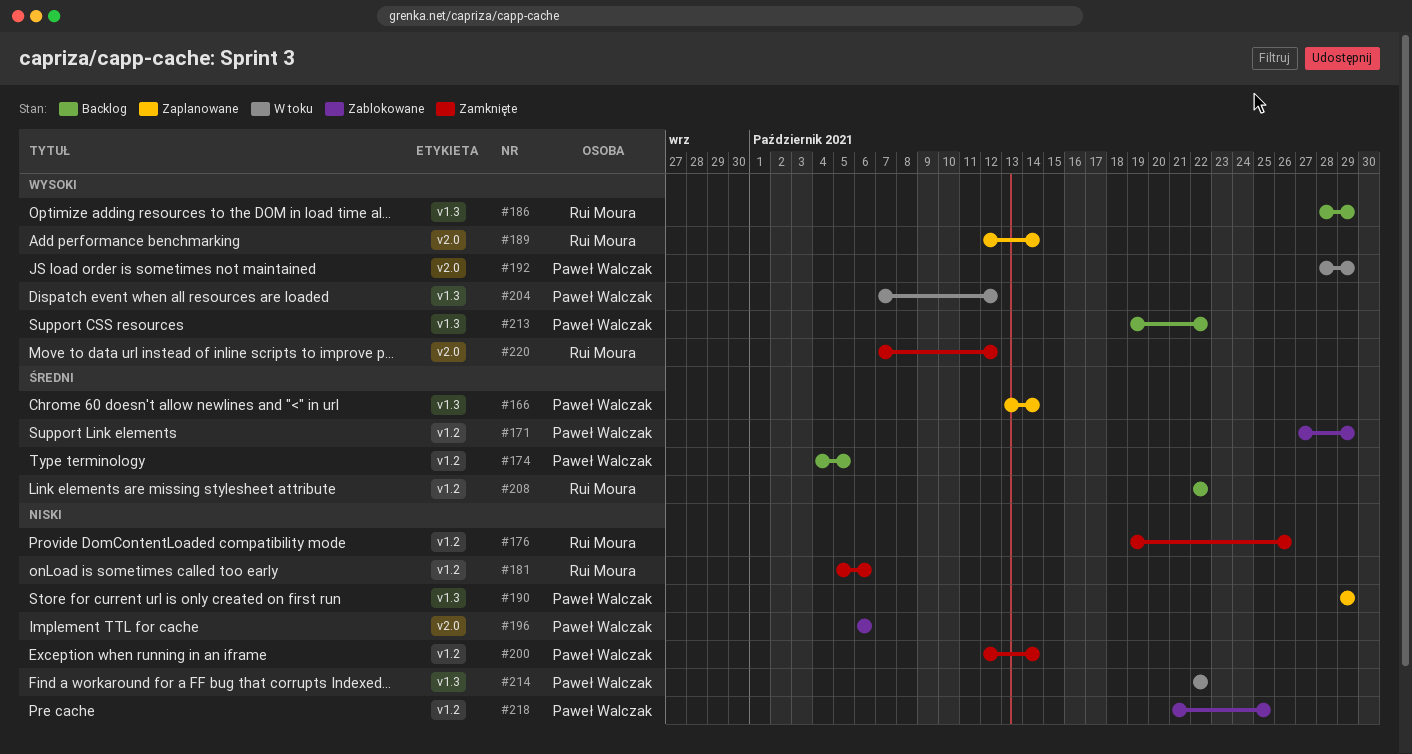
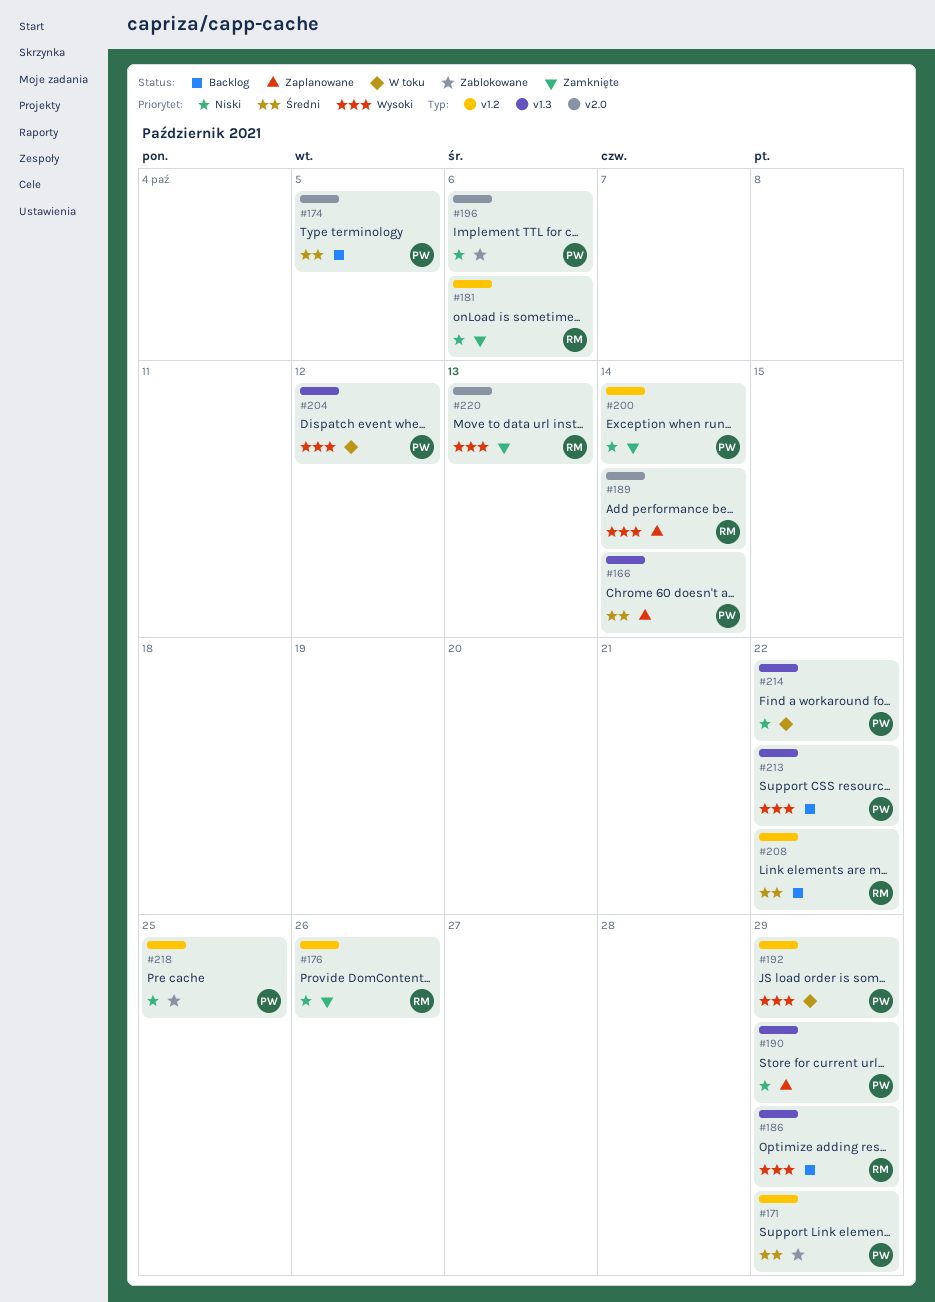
#174, label: v1.2 -> v2.0
#192, label: v2.0 -> v1.2
#220, due: Oct 12 -> Oct 13

